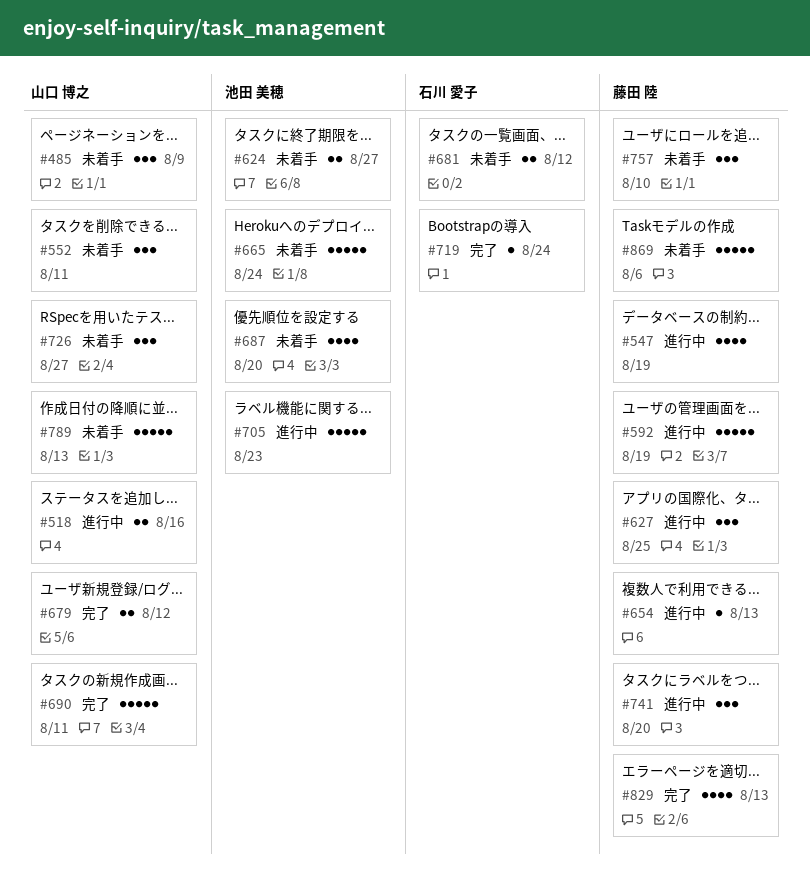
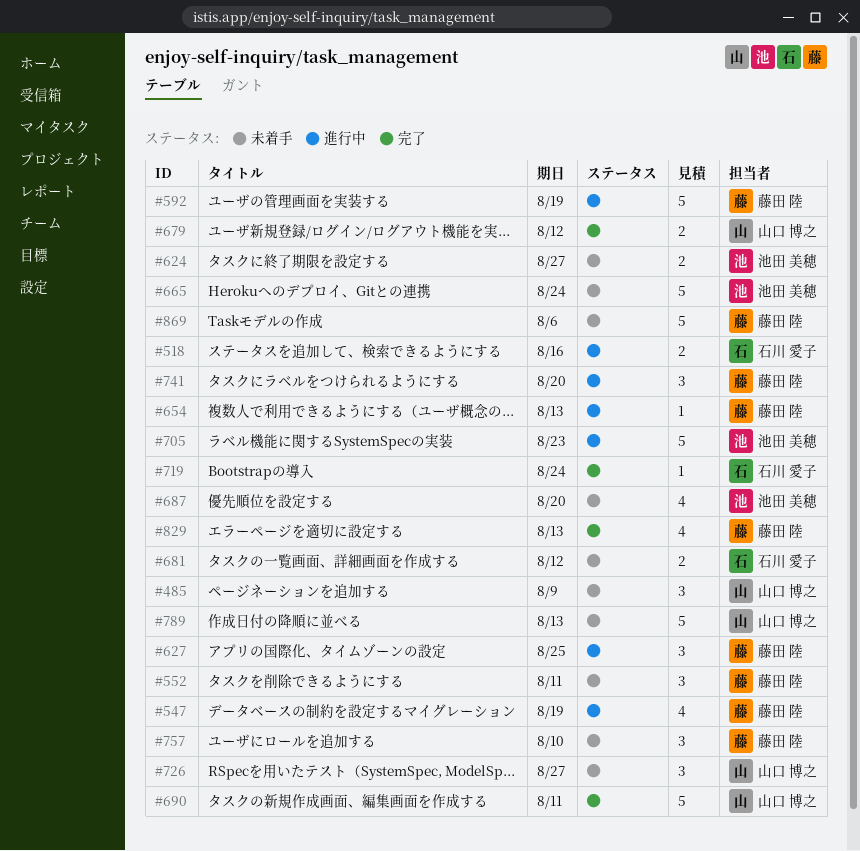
#518, owner: 山口 博之 -> 石川 愛子
#552, owner: 山口 博之 -> 藤田 陸

